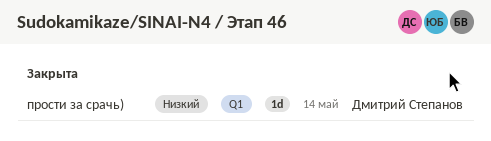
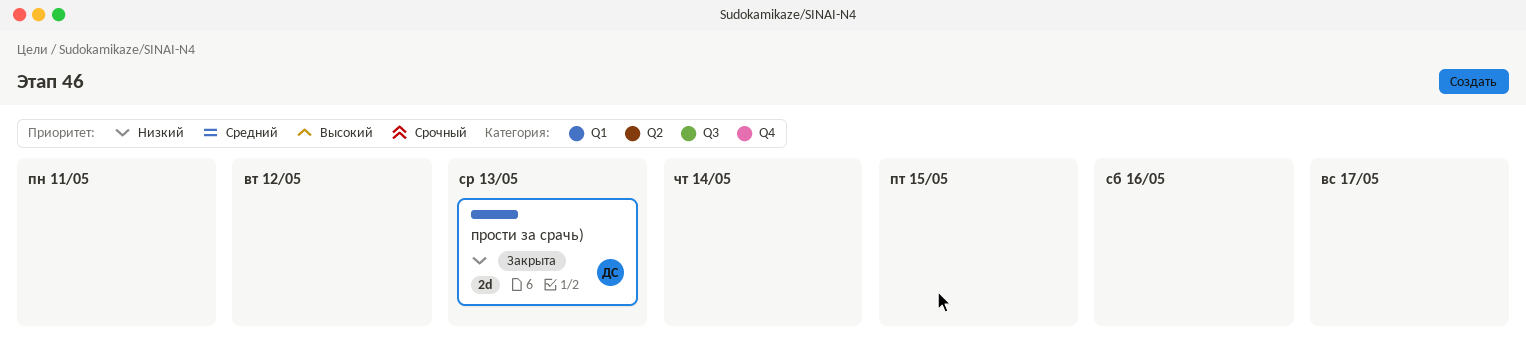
прости за срачь), estimate: 1d -> 2d
прости за срачь), due: May 14 -> May 13

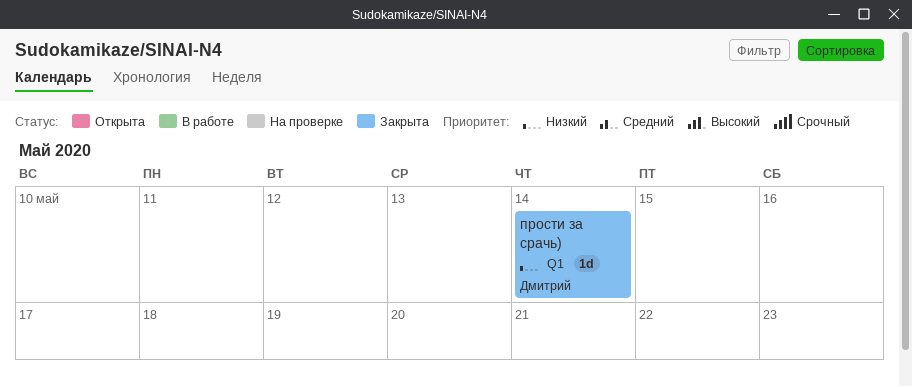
прости за срачь), estimate: 2d -> 1d
прости за срачь), due: May 13 -> May 14

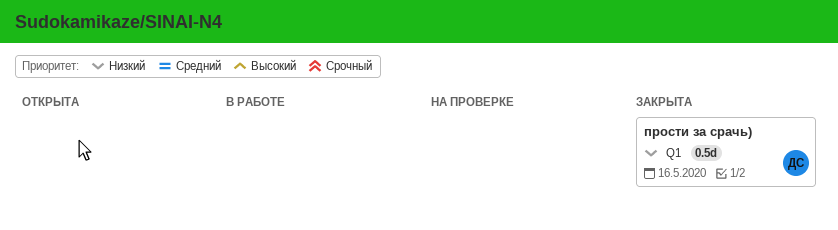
прости за срачь), estimate: 1d -> 0.5d
прости за срачь), due: May 14 -> May 16

